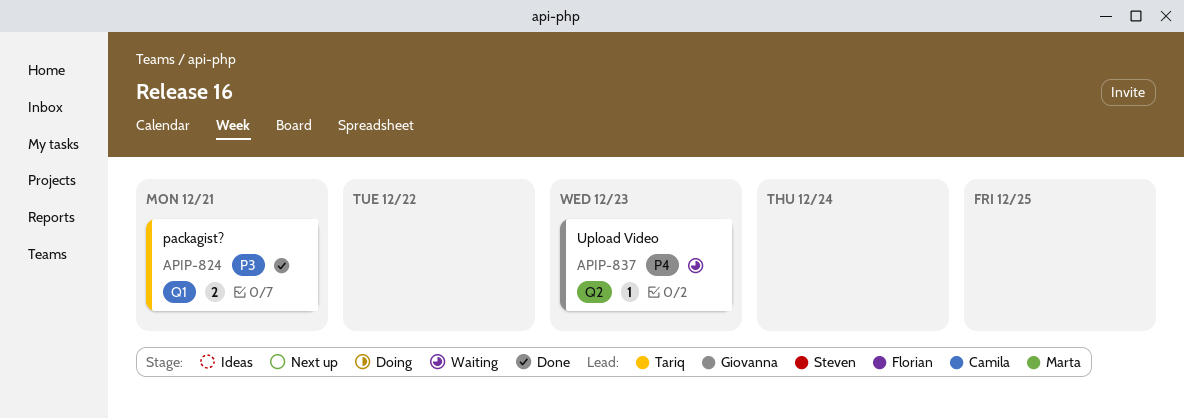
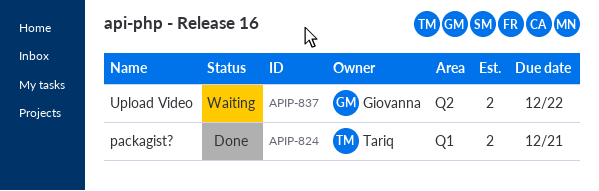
APIP-837, estimate: 1 -> 2
APIP-837, due: Dec 23 -> Dec 22

